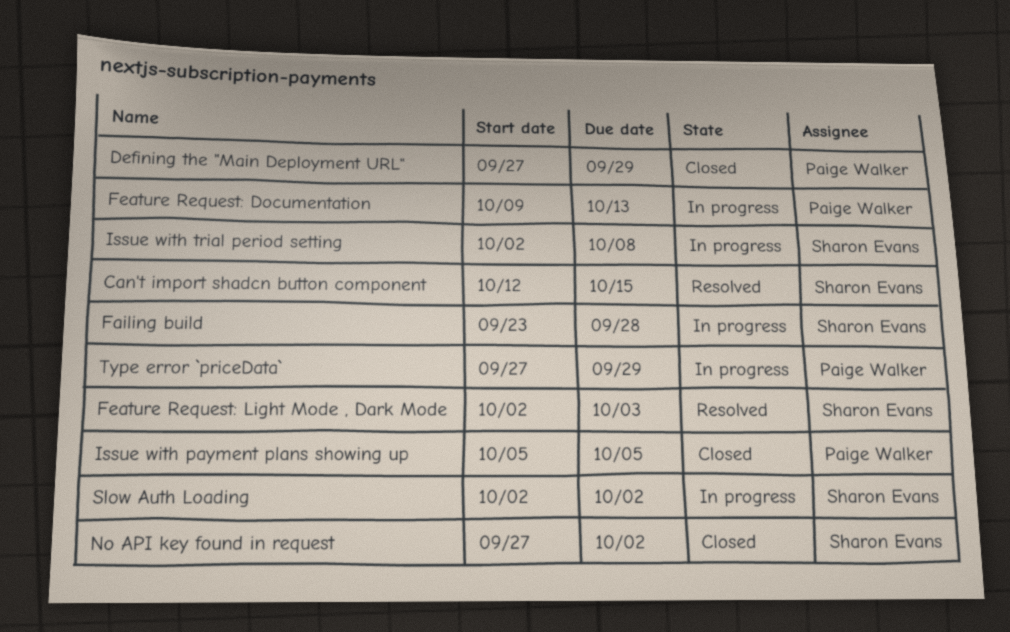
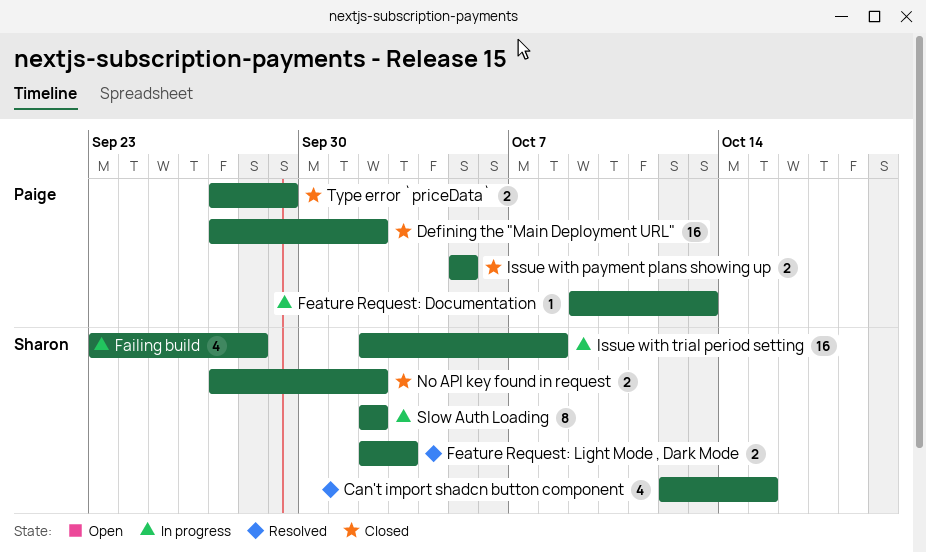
Defining the "Main Deployment URL", due: Sep 29 -> Oct 2
Type error `priceData`, status: In progress -> Closed

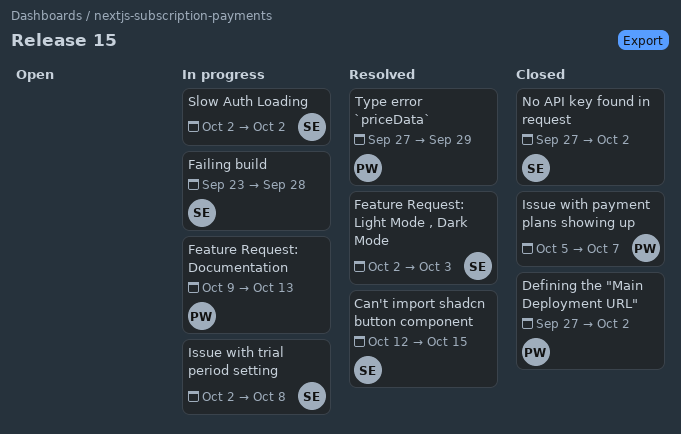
Issue with payment plans showing up, due: Oct 5 -> Oct 7
Type error `priceData`, status: Closed -> Resolved

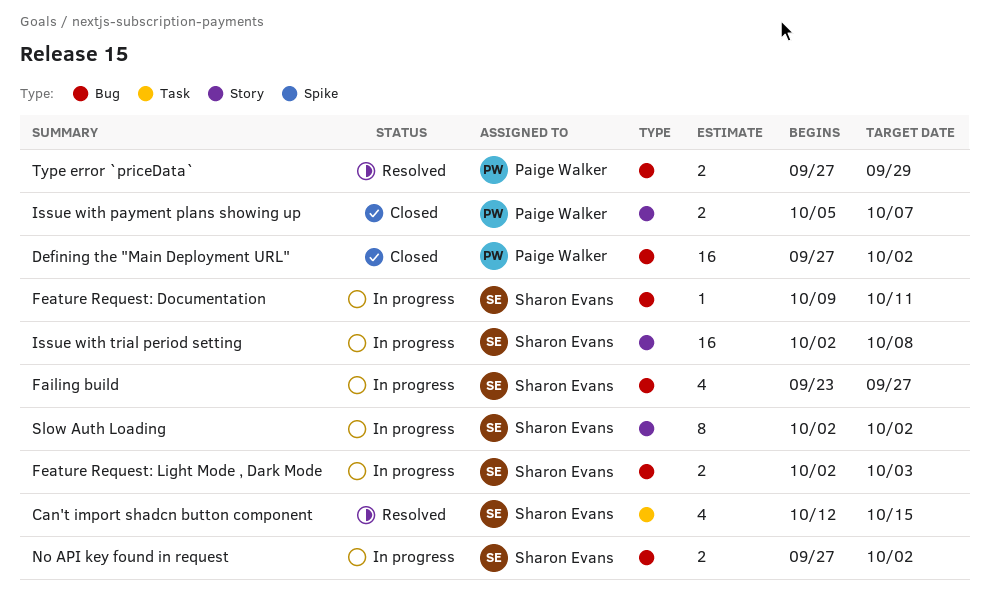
Failing build, due: Sep 28 -> Sep 27
Feature Request: Documentation, owner: Paige Walker -> Sharon Evans
Feature Request: Documentation, due: Oct 13 -> Oct 11
Feature Request: Light Mode , Dark Mode, status: Resolved -> In progress
No API key found in request, status: Closed -> In progress

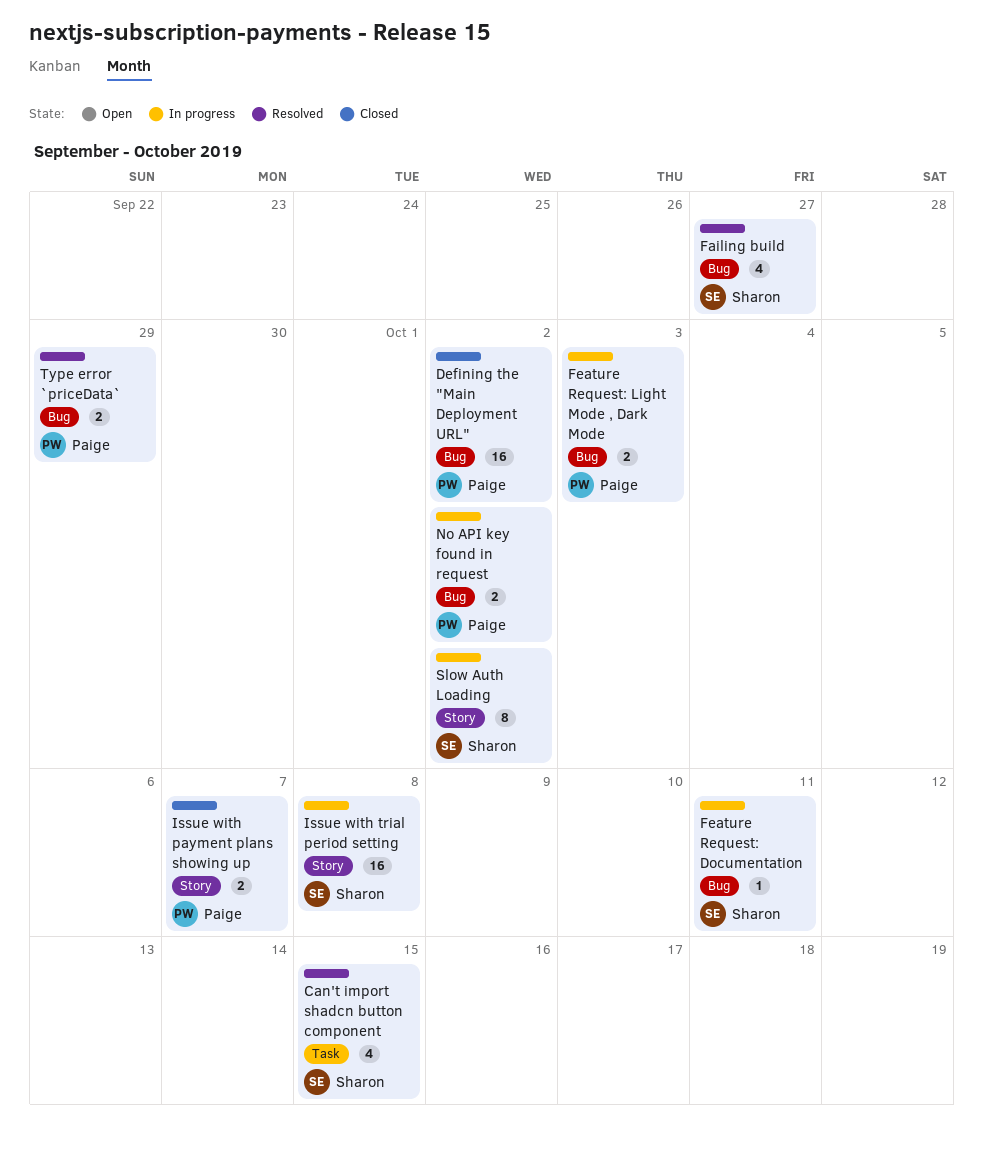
Failing build, status: In progress -> Resolved
Feature Request: Light Mode , Dark Mode, owner: Sharon Evans -> Paige Walker
No API key found in request, owner: Sharon Evans -> Paige Walker

